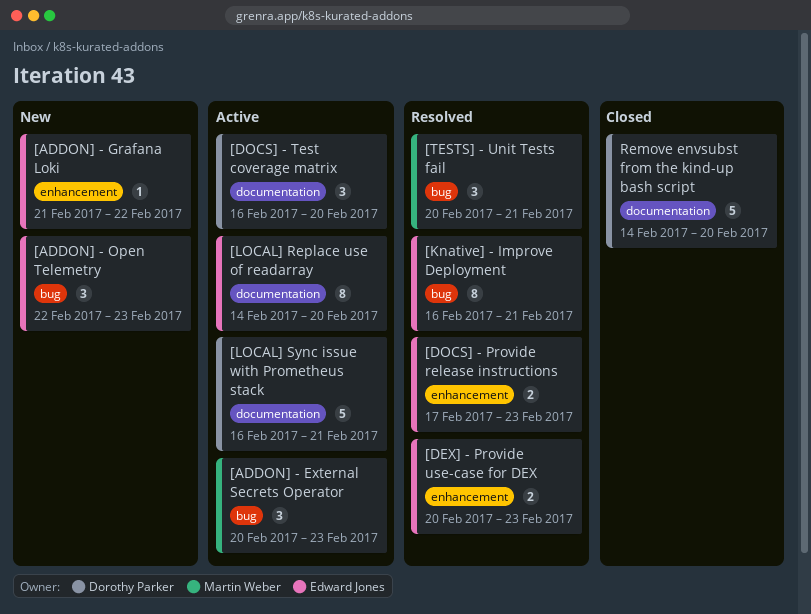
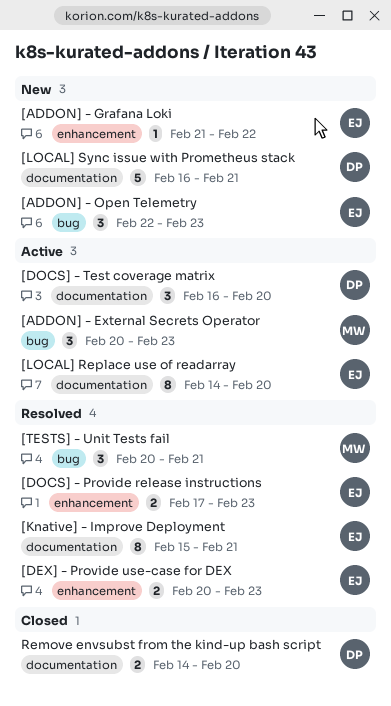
[Knative] - Improve Deployment, label: bug -> documentation
[Knative] - Improve Deployment, start: Feb 16 -> Feb 15
[LOCAL] Sync issue with Prometheus stack, status: Active -> New
Remove envsubst from the kind-up bash script, estimate: 5 -> 2

